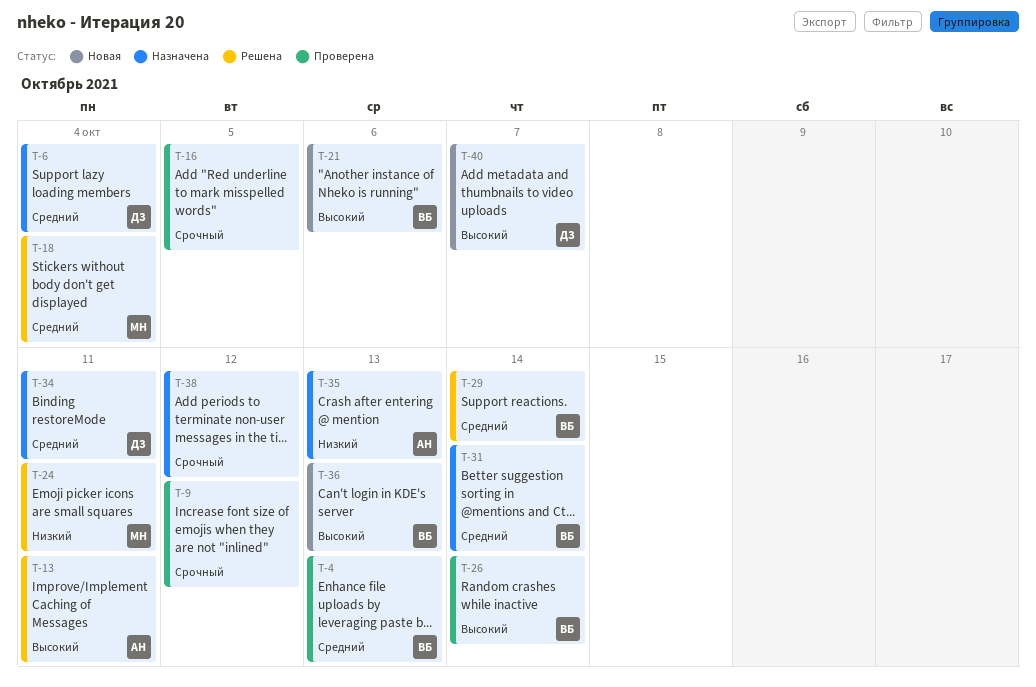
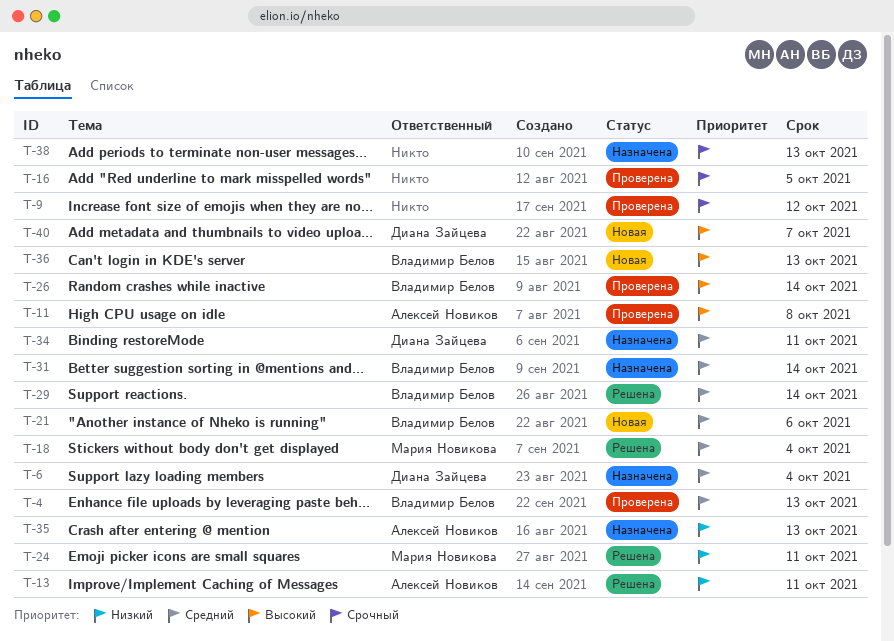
T-11: none -> present
T-13, priority: Высокий -> Низкий
T-21, priority: Высокий -> Средний
T-38, due: Oct 12 -> Oct 13

